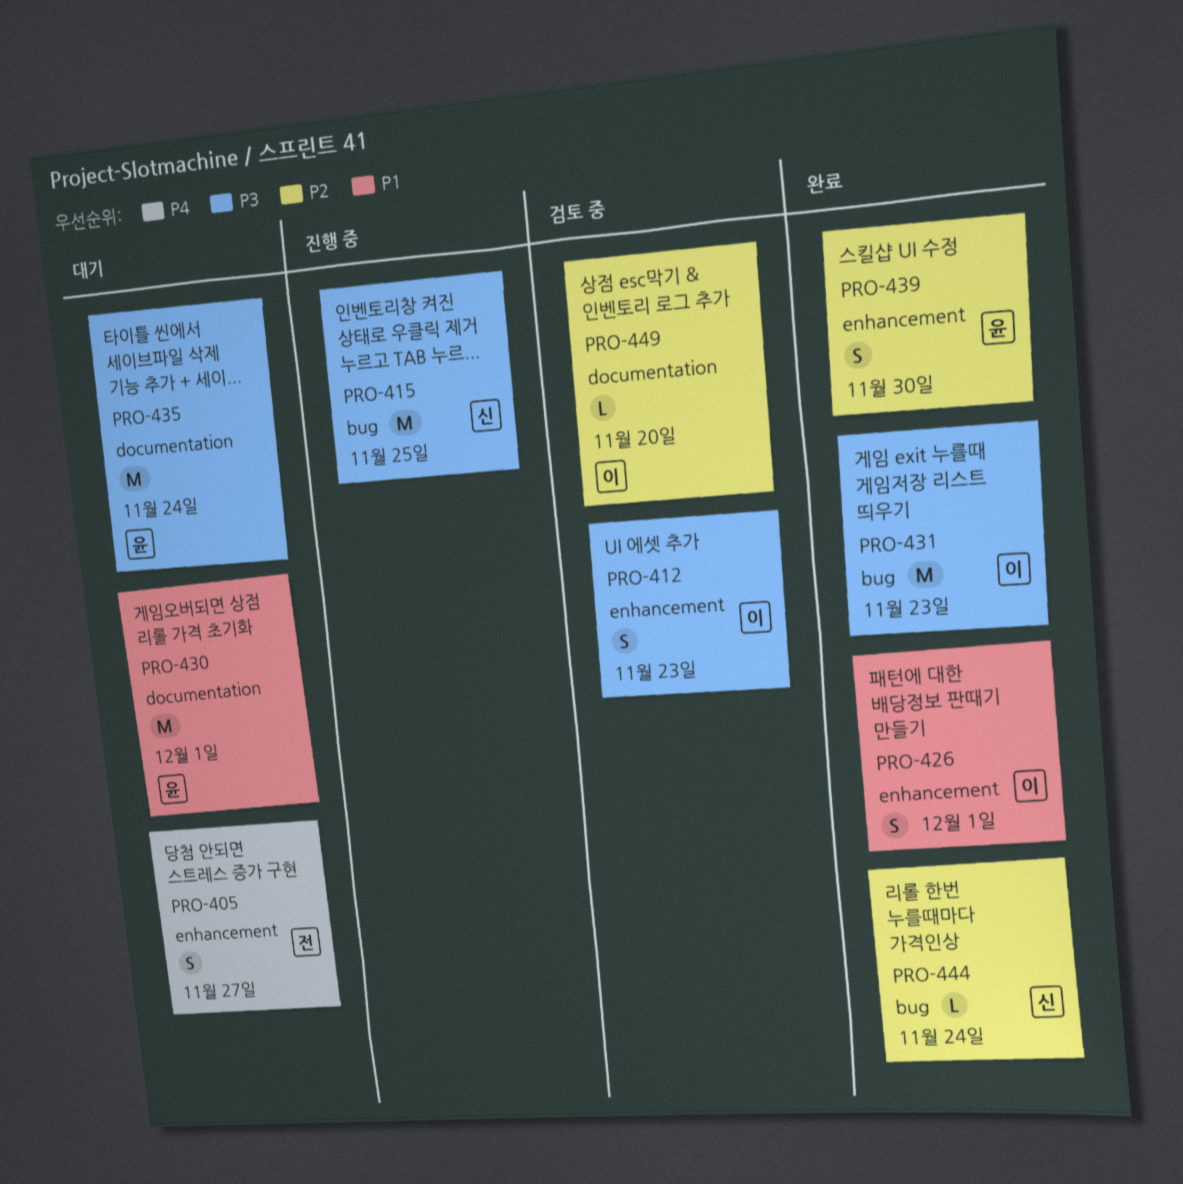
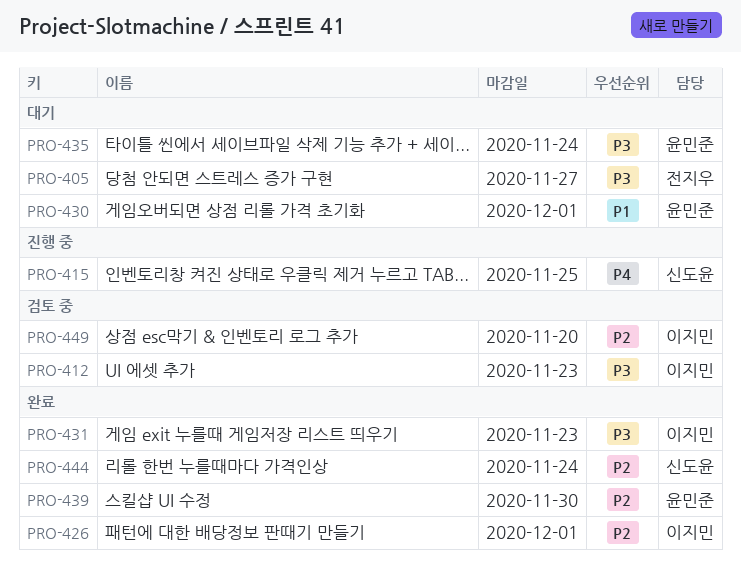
PRO-405, priority: P4 -> P3
PRO-415, priority: P3 -> P4
PRO-426, priority: P1 -> P2

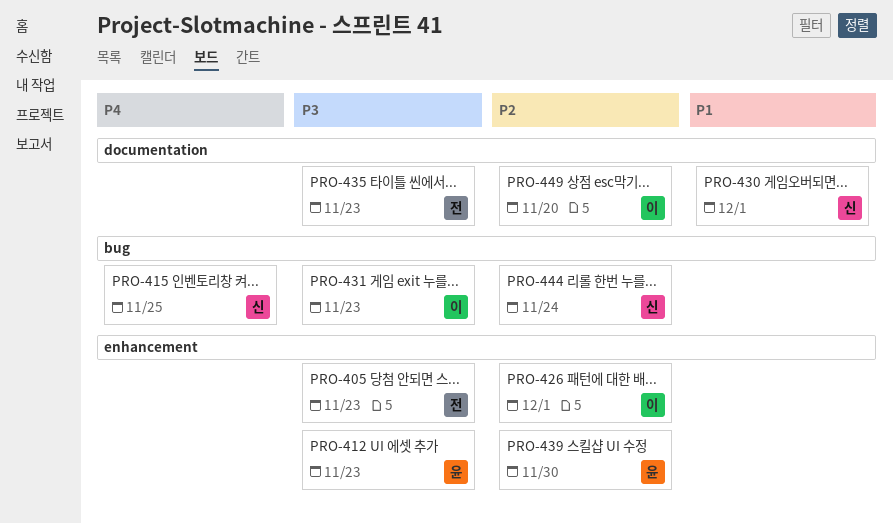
PRO-405, due: Nov 27 -> Nov 23
PRO-412, owner: 이지민 -> 윤민준
PRO-430, owner: 윤민준 -> 신도윤
PRO-435, owner: 윤민준 -> 전지우
PRO-435, due: Nov 24 -> Nov 23

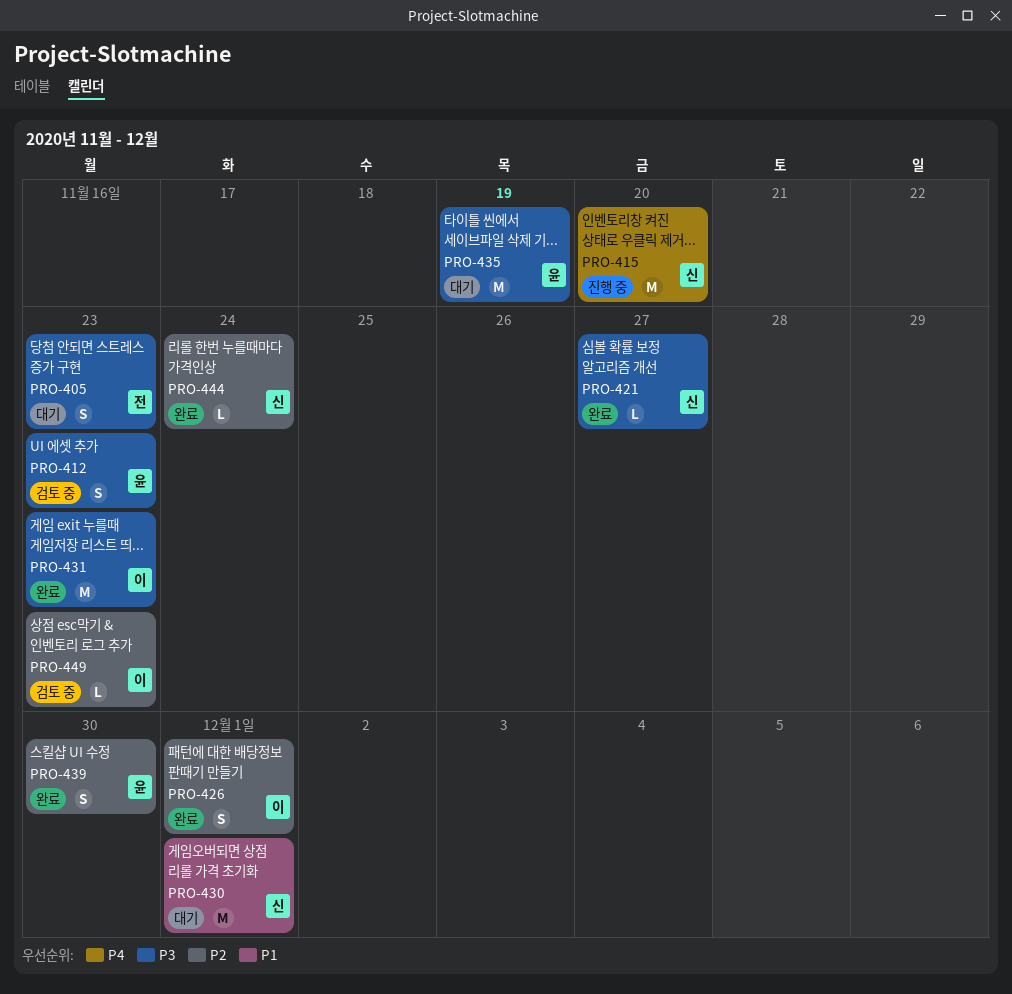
PRO-415, due: Nov 25 -> Nov 20
PRO-421: none -> present
PRO-435, owner: 전 -> 윤
PRO-435, due: Nov 23 -> Nov 19
PRO-449, due: Nov 20 -> Nov 23

